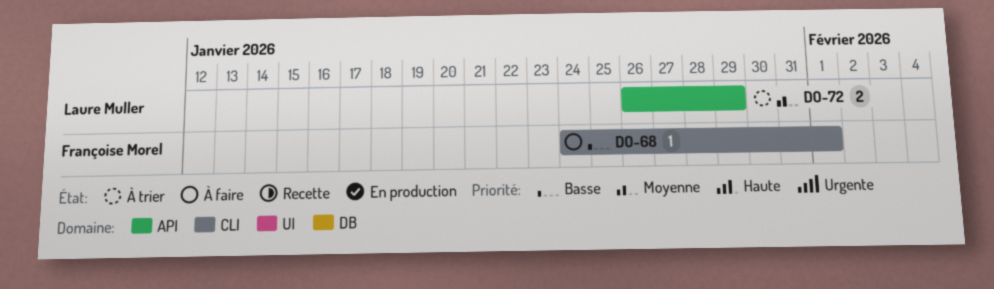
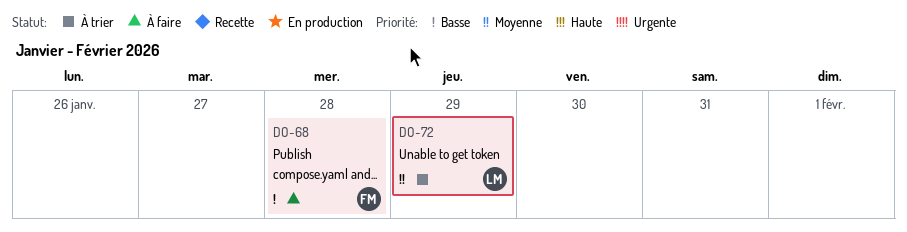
DO-68, due: Feb 1 -> Jan 28

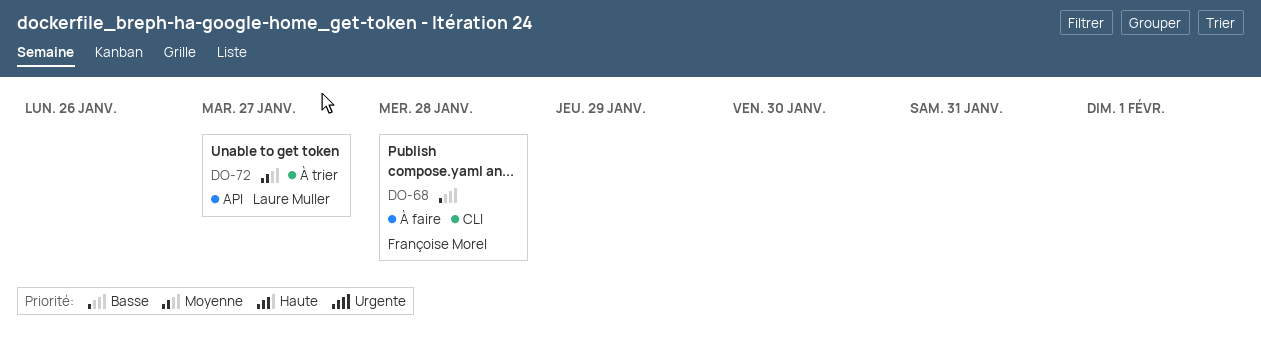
DO-72, due: Jan 29 -> Jan 27

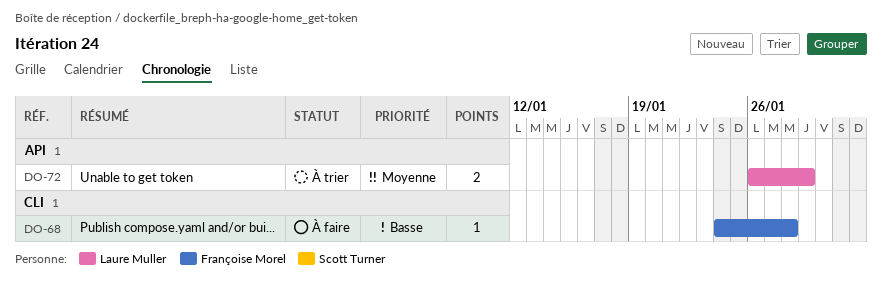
DO-72, due: Jan 27 -> Jan 29

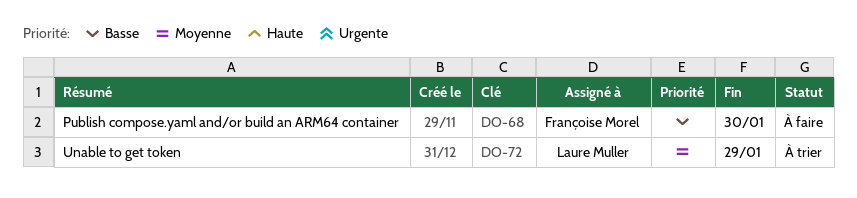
DO-68, due: Jan 28 -> Jan 30

